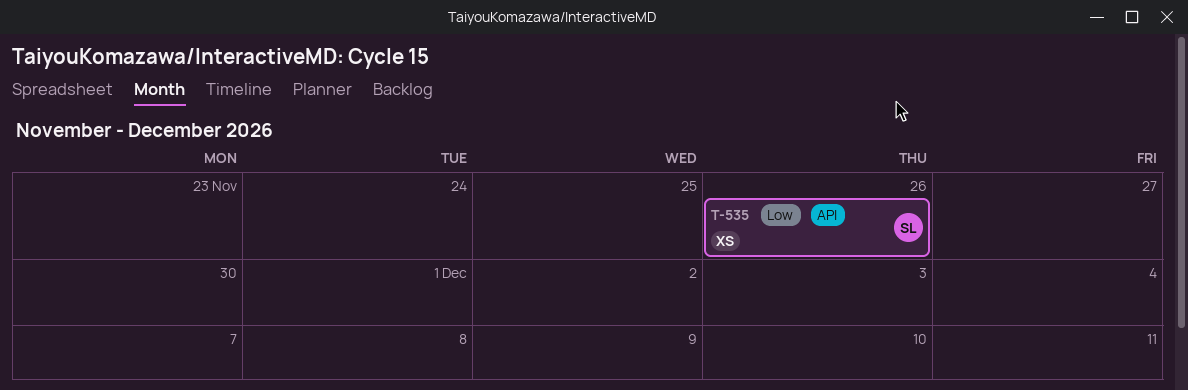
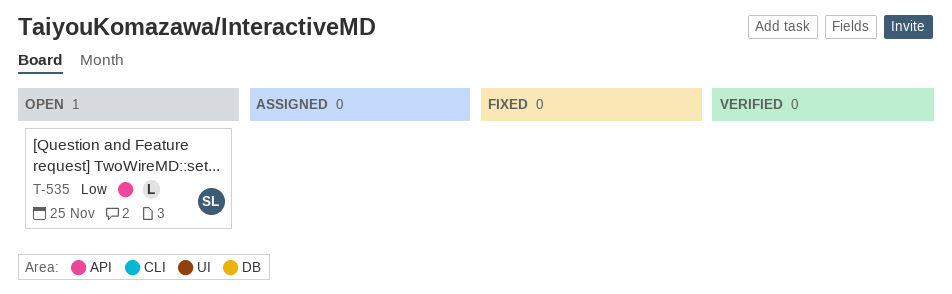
T-535, estimate: XS -> L
T-535, due: Nov 26 -> Nov 25

